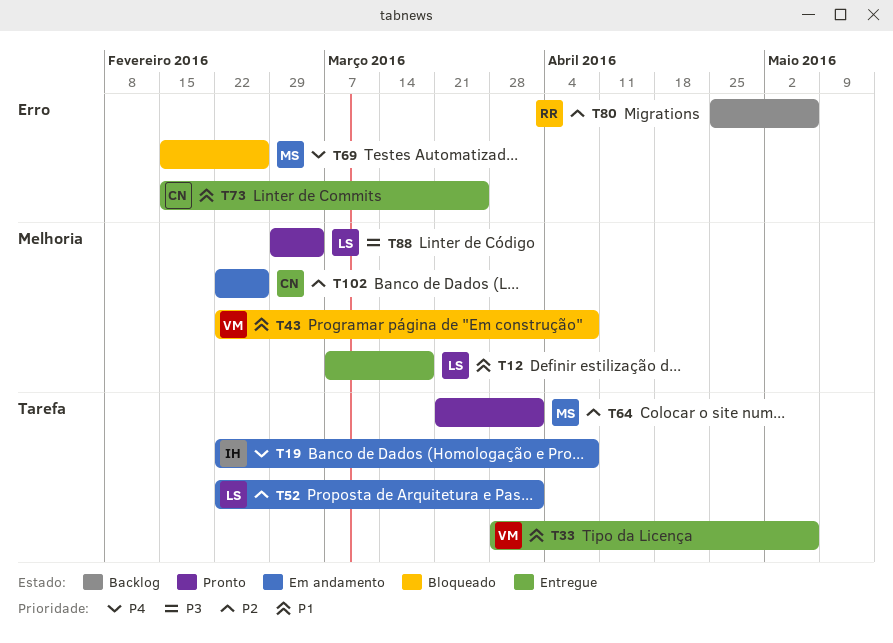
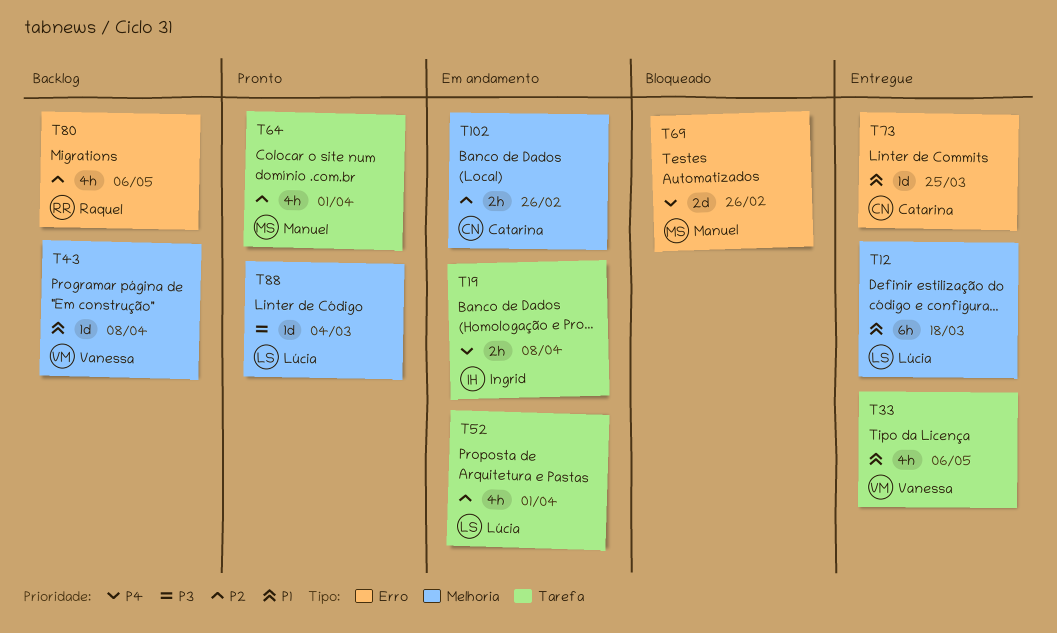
T43, status: Bloqueado -> Backlog

